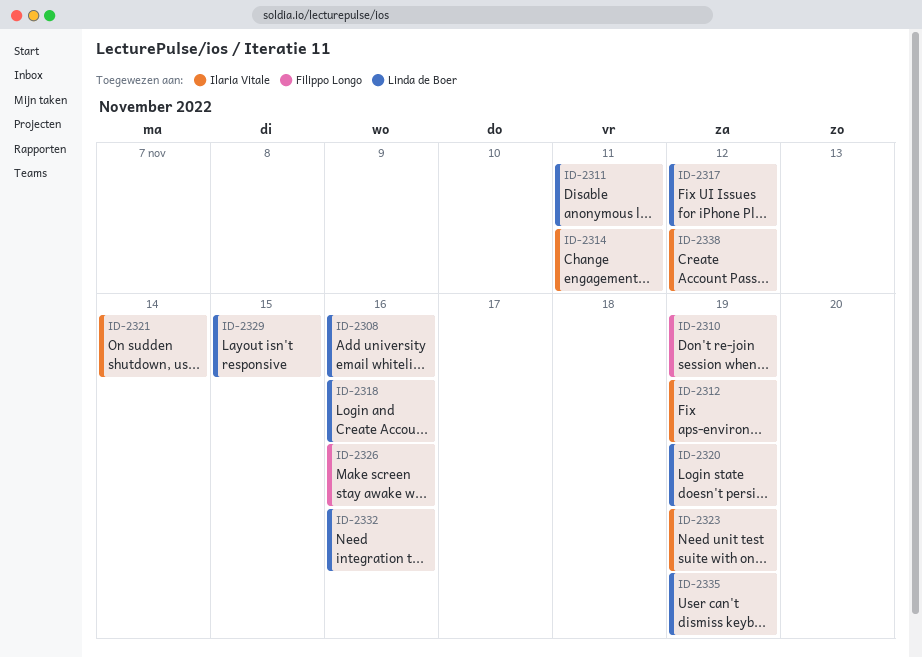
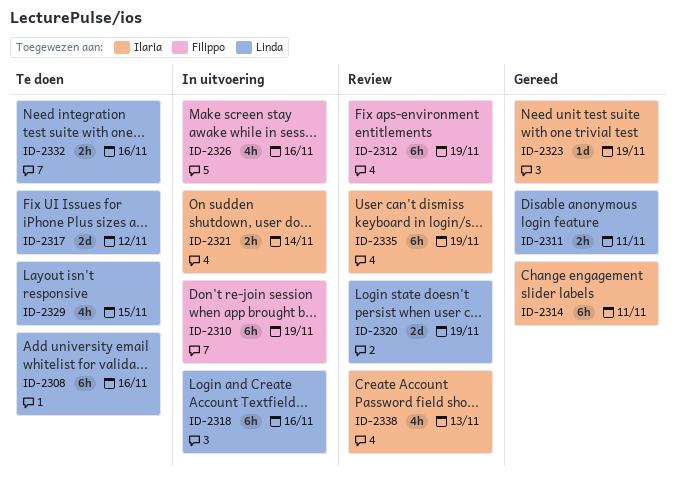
ID-2312, owner: Ilaria Vitale -> Filippo Longo
ID-2335, owner: Linda de Boer -> Ilaria Vitale
ID-2338, due: Nov 12 -> Nov 13

